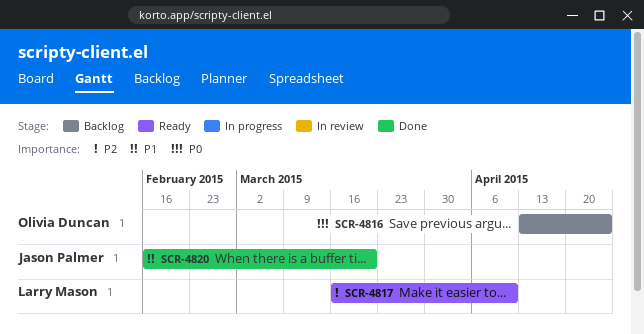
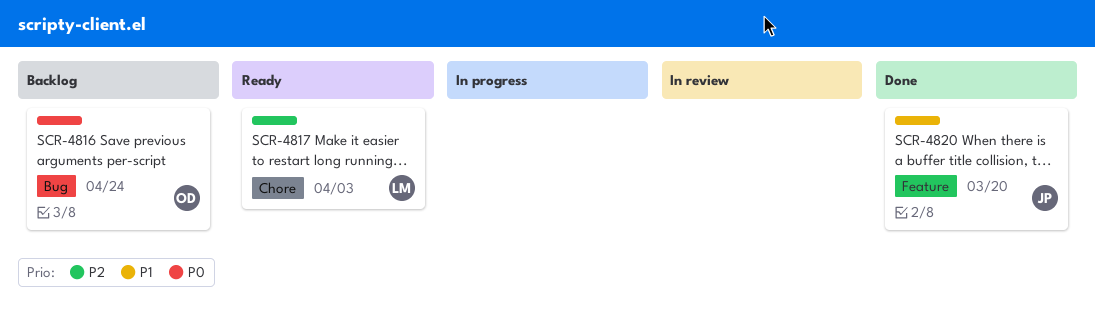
SCR-4817, due: Apr 10 -> Apr 3

